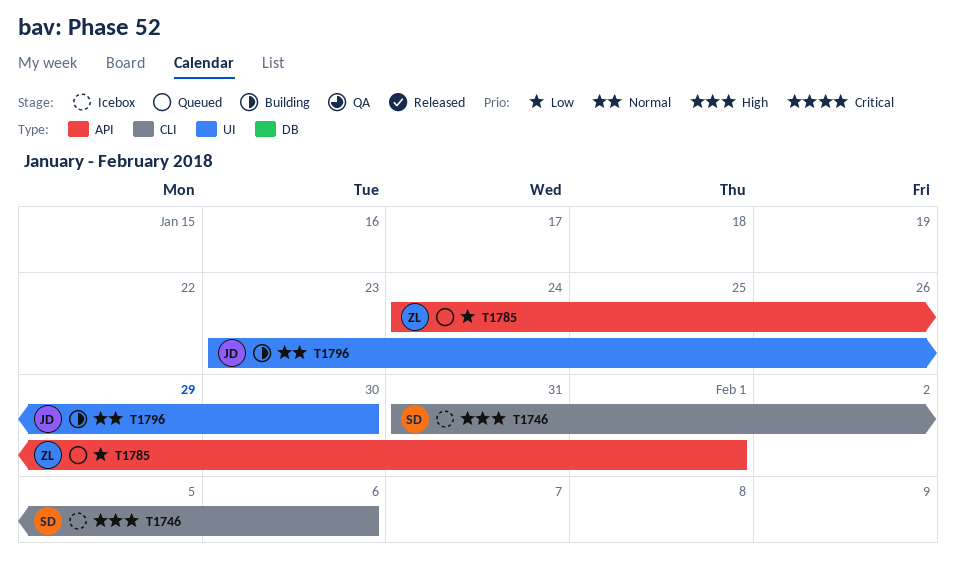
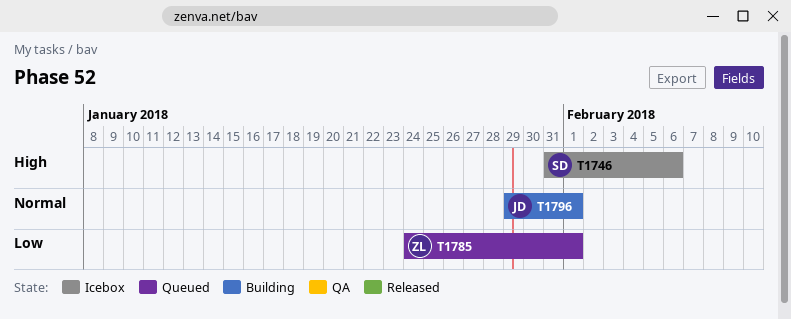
T1796, start: Jan 23 -> Jan 29
T1796, due: Jan 30 -> Feb 1

